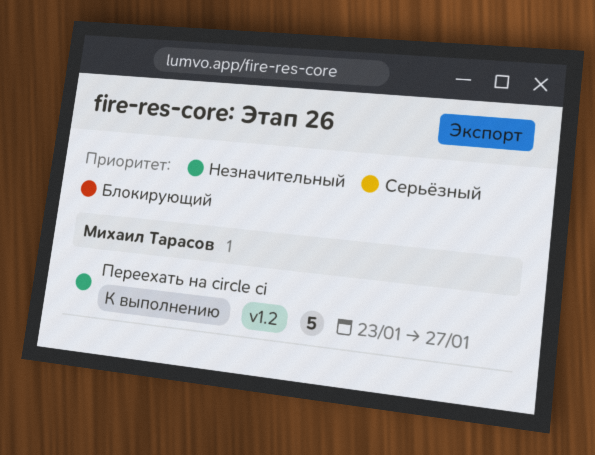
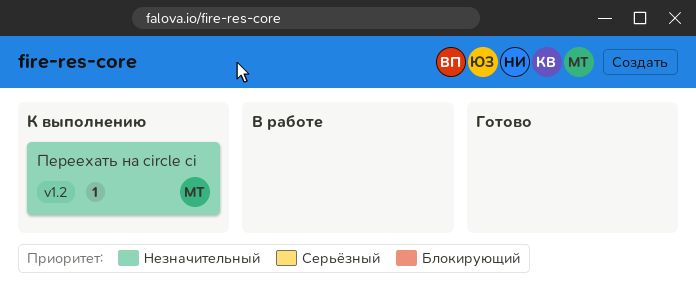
Переехать на circle ci, estimate: 5 -> 1

